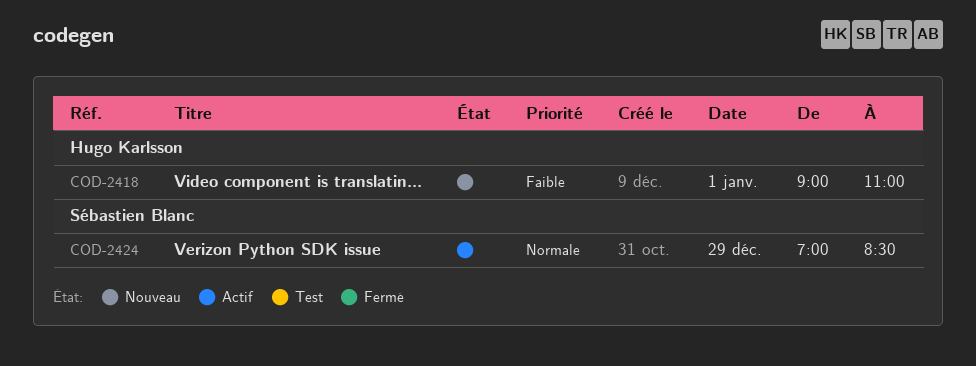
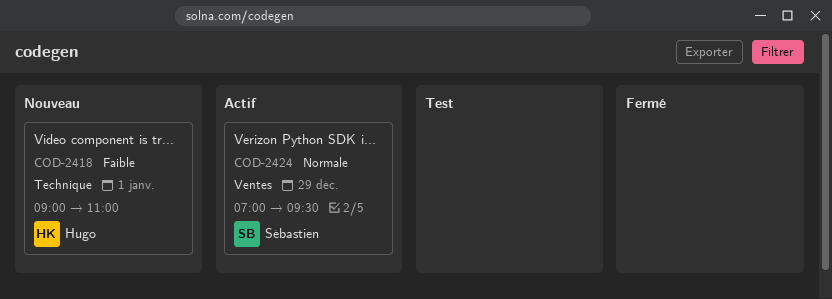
COD-2424, ends: 08:30 -> 09:30

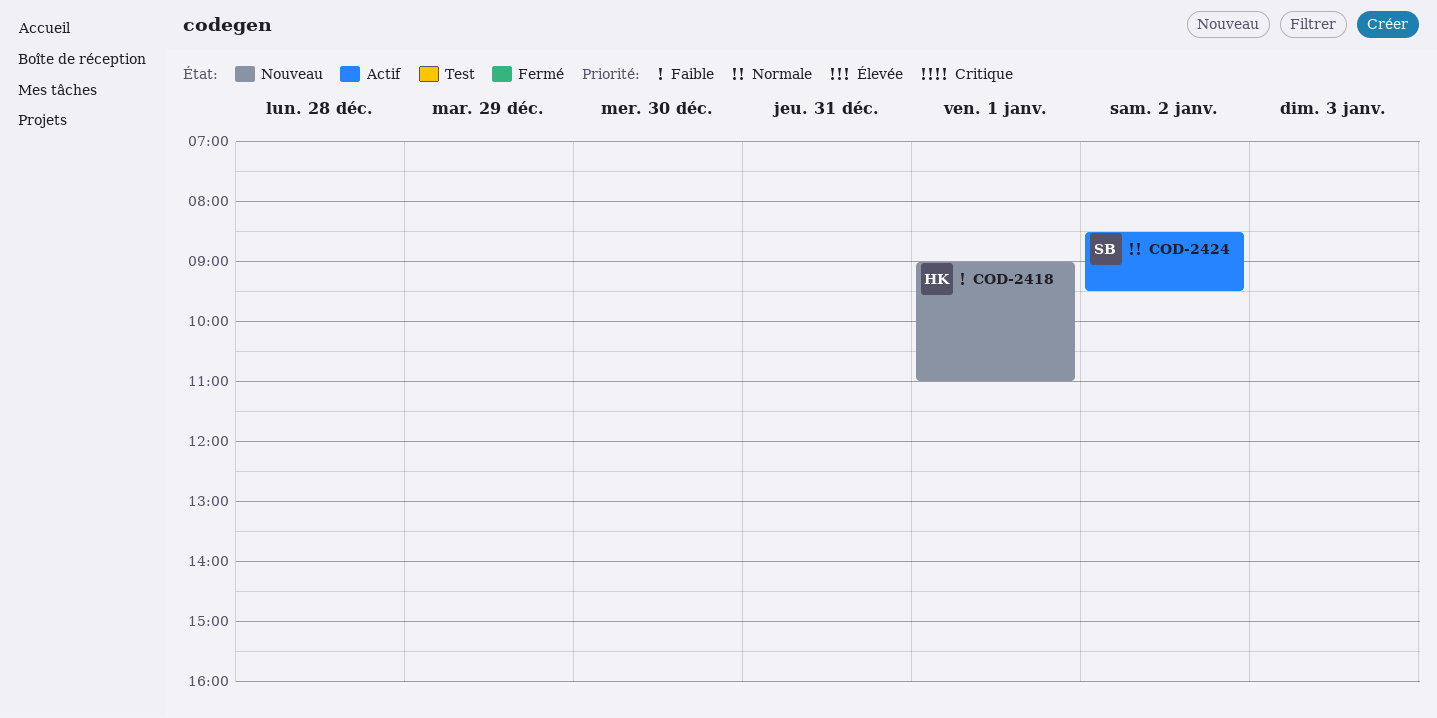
COD-2424, day: Dec 29 -> Jan 2
COD-2424, begins: 07:00 -> 08:30

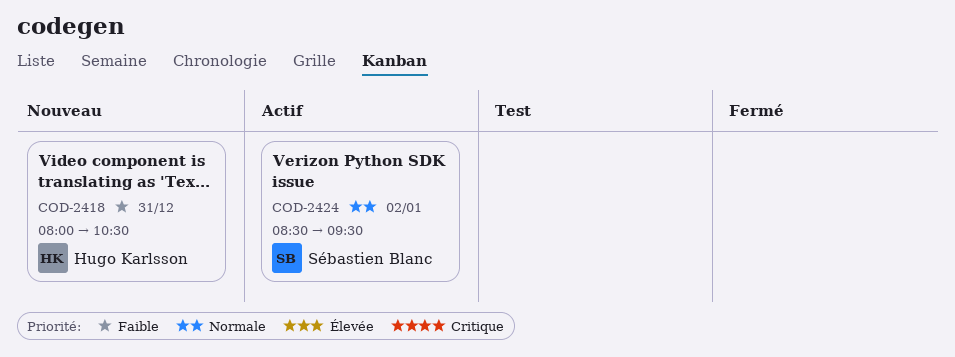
COD-2418, day: Jan 1 -> Dec 31
COD-2418, begins: 09:00 -> 08:00
COD-2418, ends: 11:00 -> 10:30

